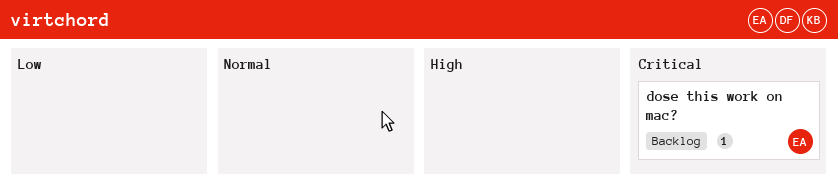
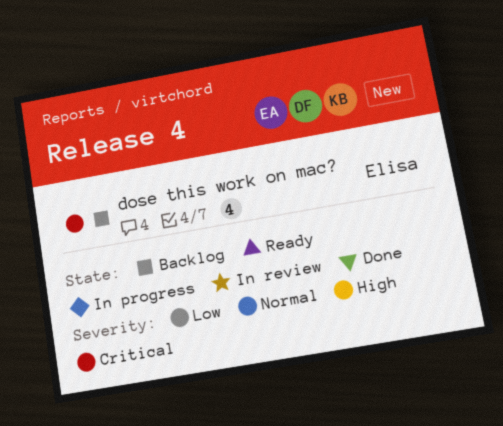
dose this work on mac?, estimate: 1 -> 4

